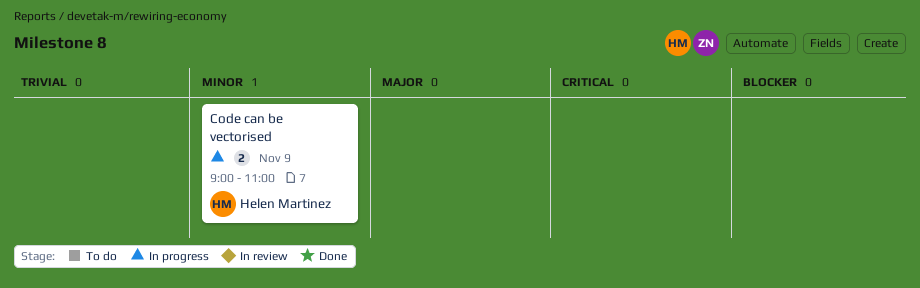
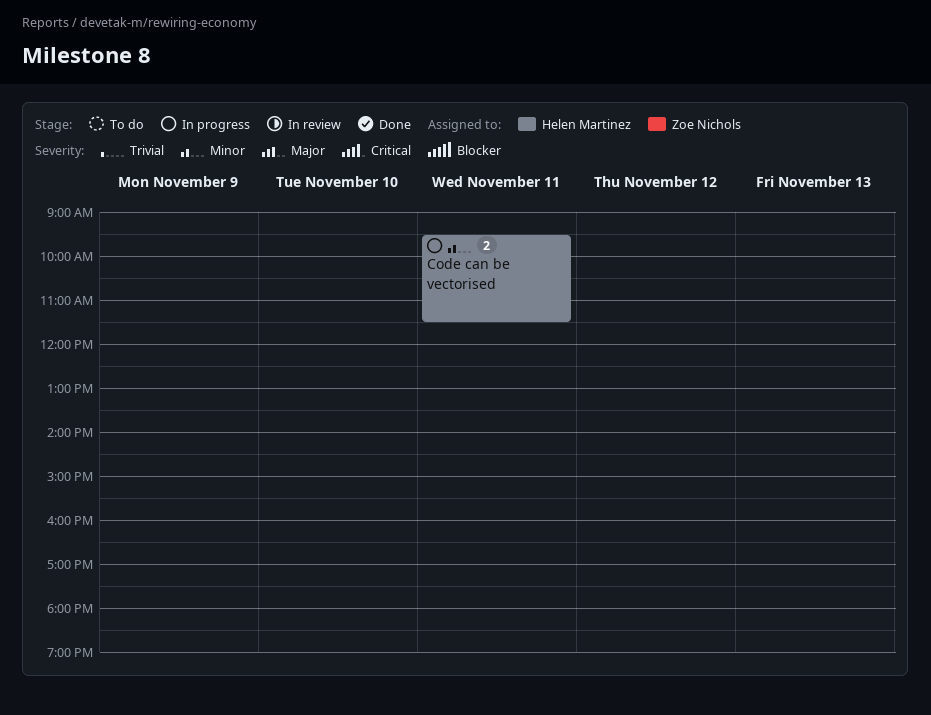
Code can be vectorised, day: Nov 9 -> Nov 11
Code can be vectorised, begins: 09:00 -> 09:30
Code can be vectorised, ends: 11:00 -> 11:30

